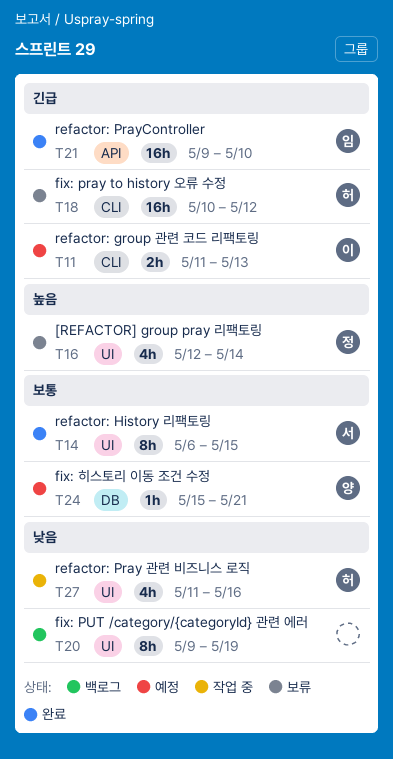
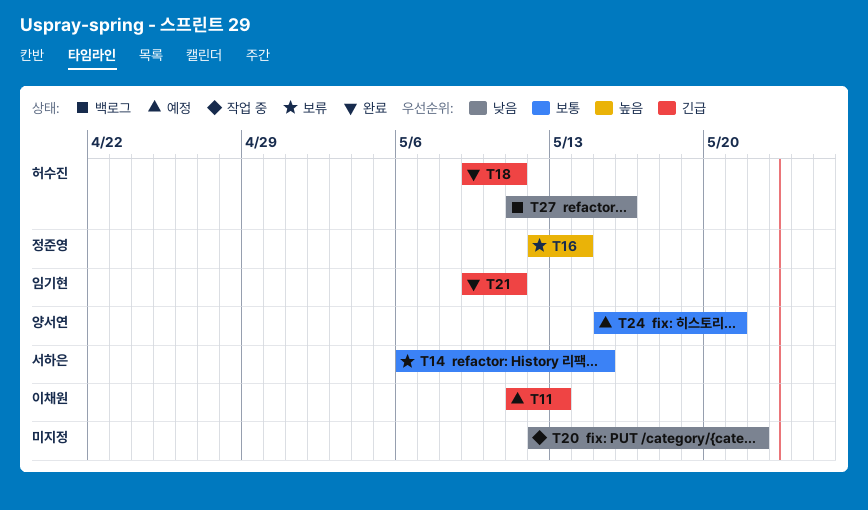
T14, status: 완료 -> 보류
T18, status: 보류 -> 완료
T18, start: May 10 -> May 9
T18, due: May 12 -> May 11
T20, status: 백로그 -> 작업 중
T20, start: May 9 -> May 12
T20, due: May 19 -> May 22
T21, due: May 10 -> May 11
T27, status: 작업 중 -> 백로그

